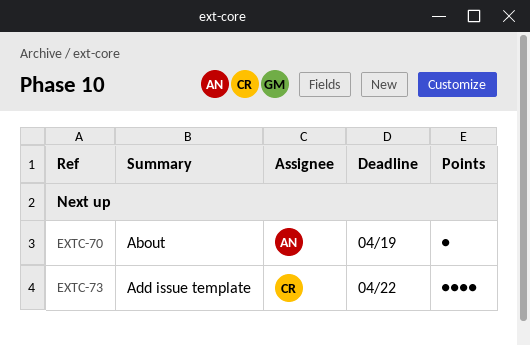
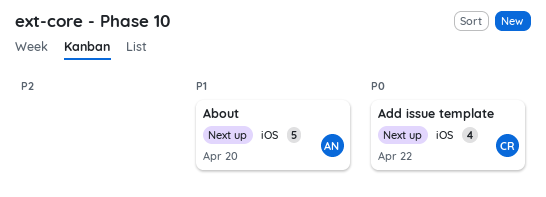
About, estimate: 1 -> 5
About, due: Apr 19 -> Apr 20

